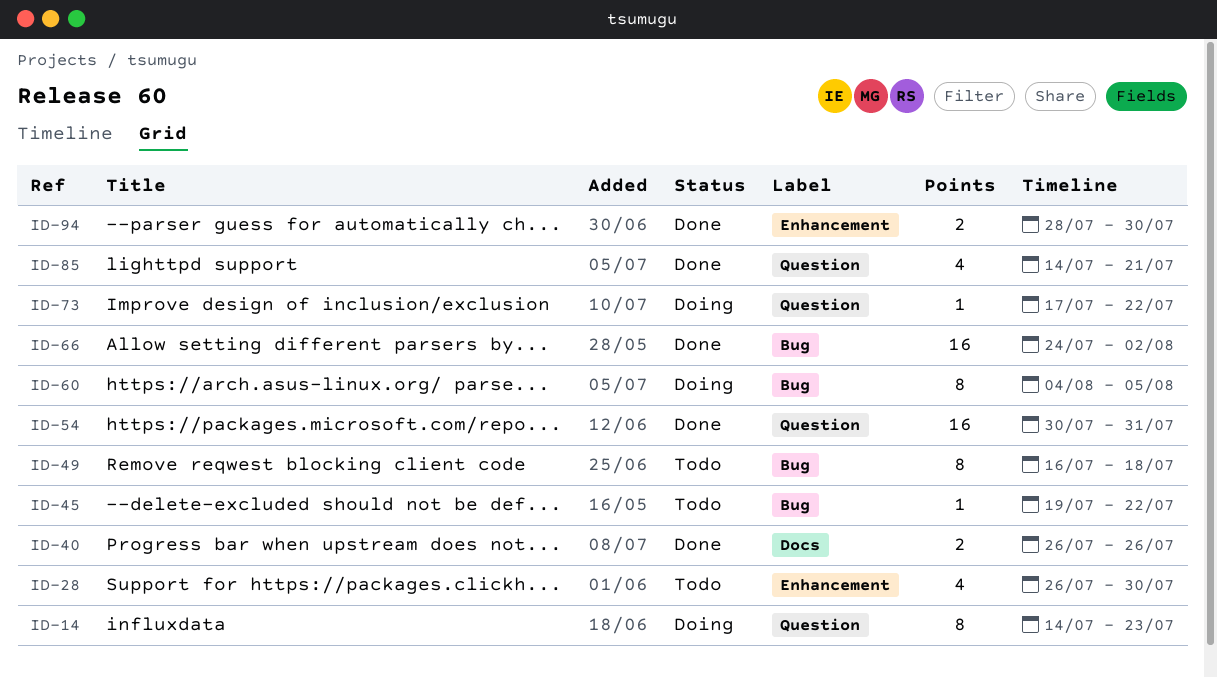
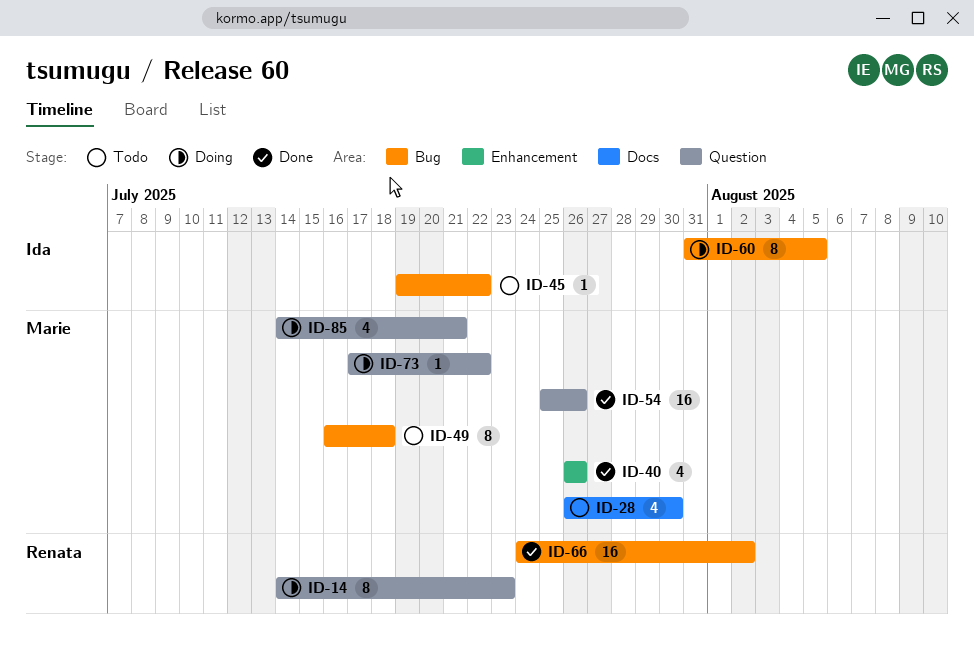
ID-28, label: Enhancement -> Docs
ID-40, label: Docs -> Enhancement
ID-40, estimate: 2 -> 4
ID-54, start: Jul 30 -> Jul 25
ID-54, due: Jul 31 -> Jul 26
ID-60, start: Aug 4 -> Jul 31
ID-85, status: Done -> Doing
ID-94: present -> none

